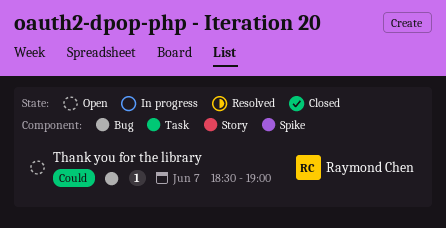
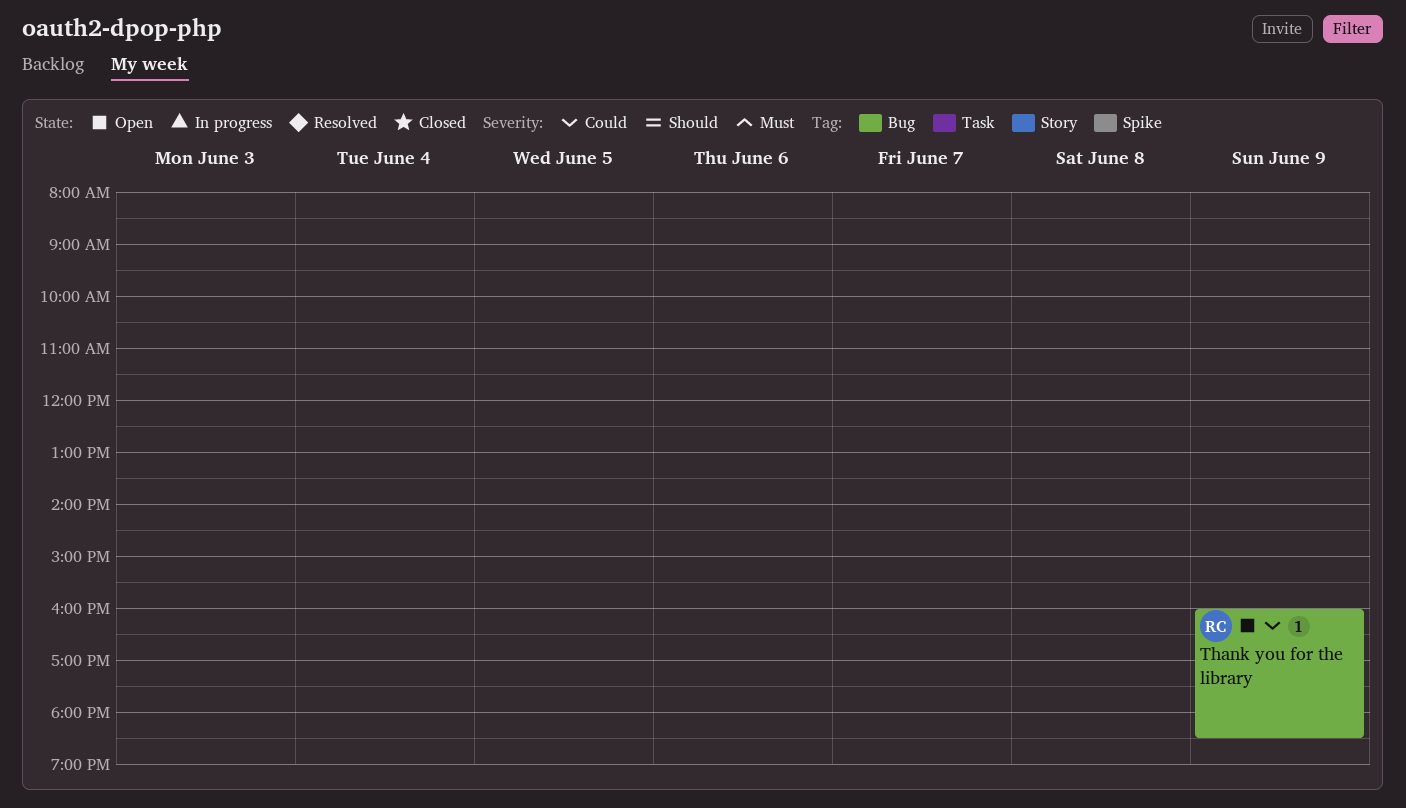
Thank you for the library, day: Jun 7 -> Jun 9
Thank you for the library, begins: 18:30 -> 16:00
Thank you for the library, ends: 19:00 -> 18:30

